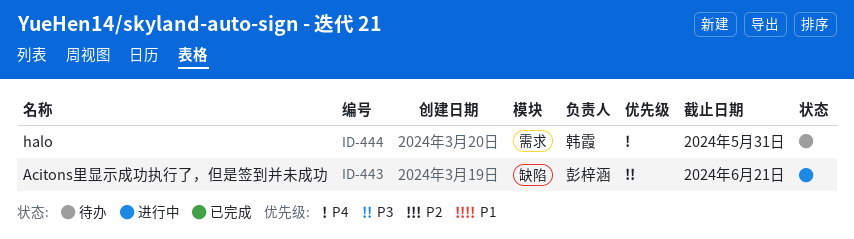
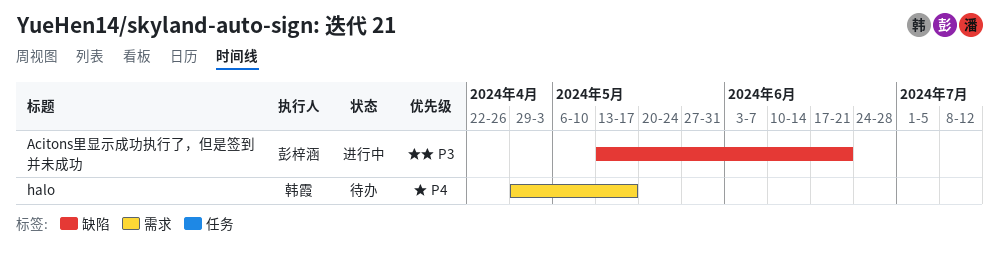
halo, due: May 31 -> May 17

